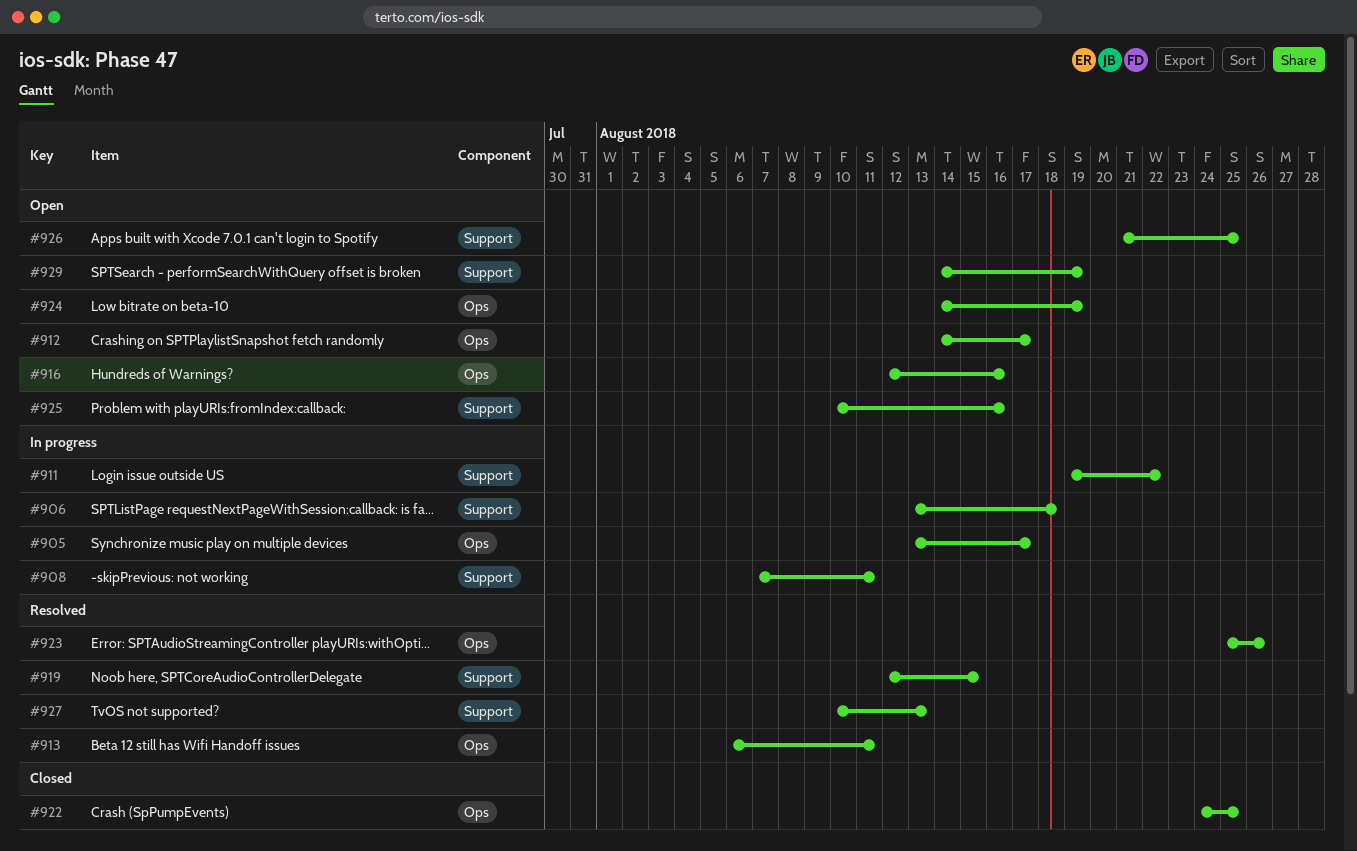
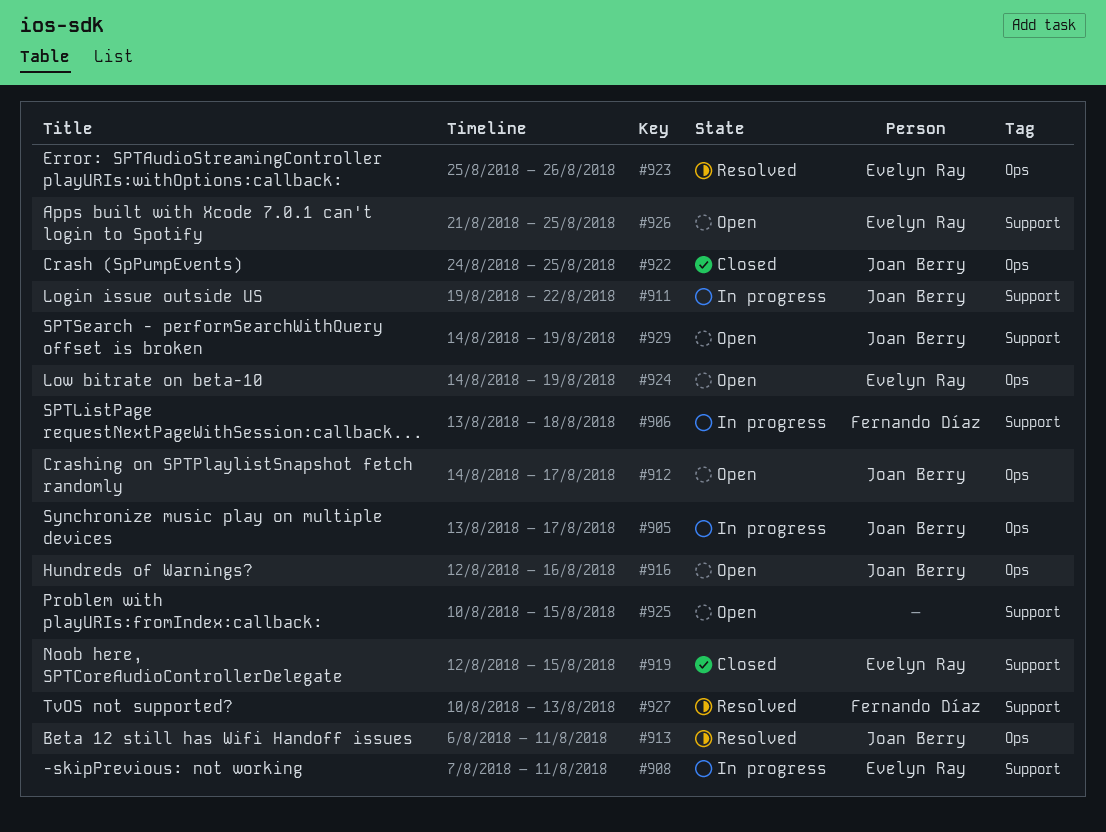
#919, status: Resolved -> Closed
#925, due: Aug 16 -> Aug 15

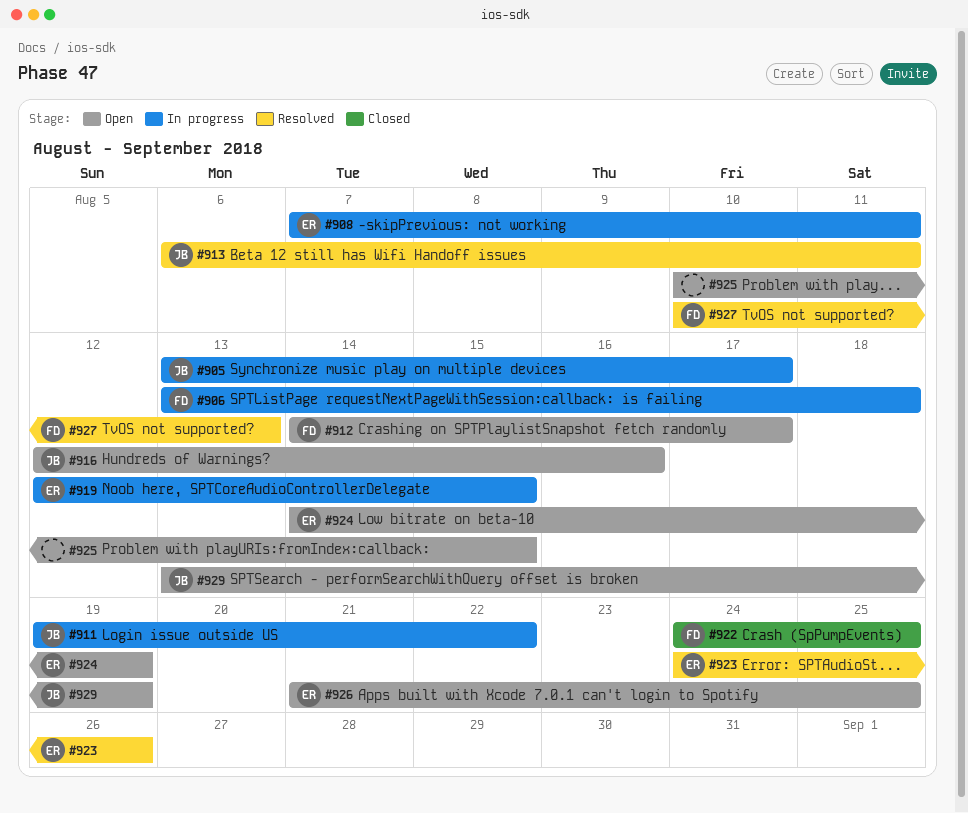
#912, owner: Joan Berry -> Fernando Díaz
#919, status: Closed -> In progress
#922, owner: Joan Berry -> Fernando Díaz
#923, start: Aug 25 -> Aug 24
#929, start: Aug 14 -> Aug 13

